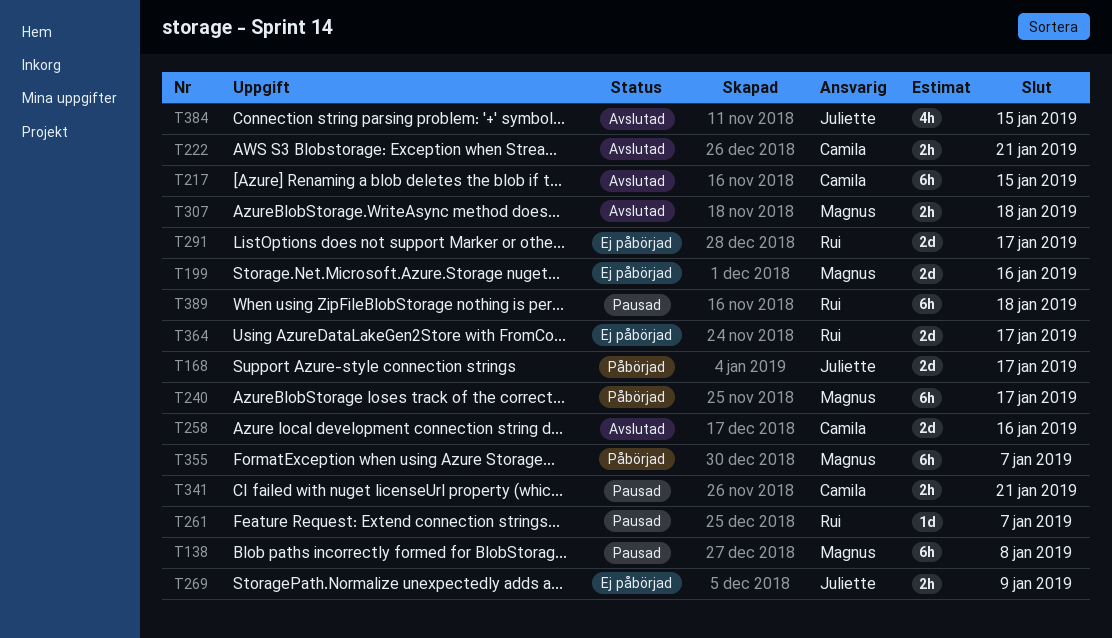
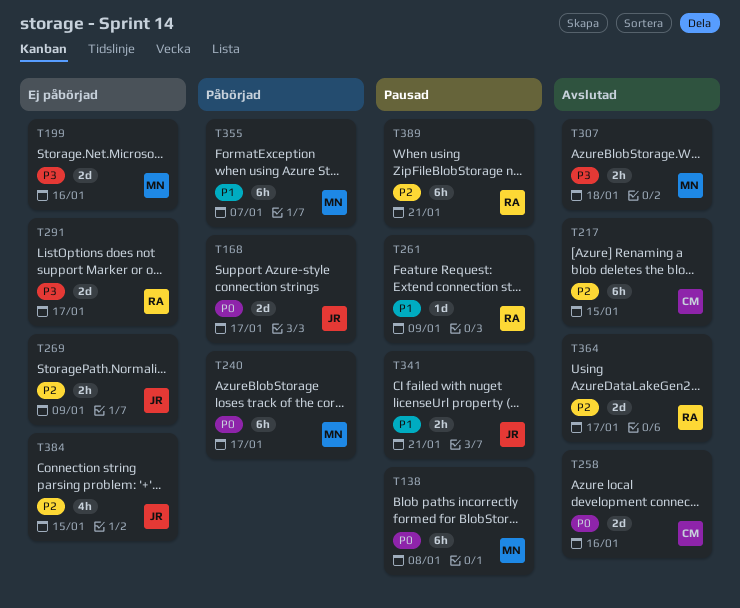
T222: present -> none
T261, due: Jan 7 -> Jan 9
T341, owner: Camila -> Juliette
T364, status: Ej påbörjad -> Avslutad
T384, status: Avslutad -> Ej påbörjad
T389, due: Jan 18 -> Jan 21

